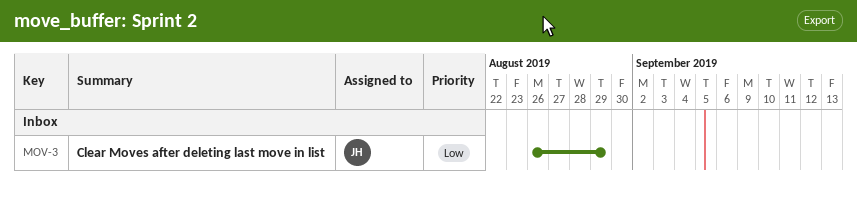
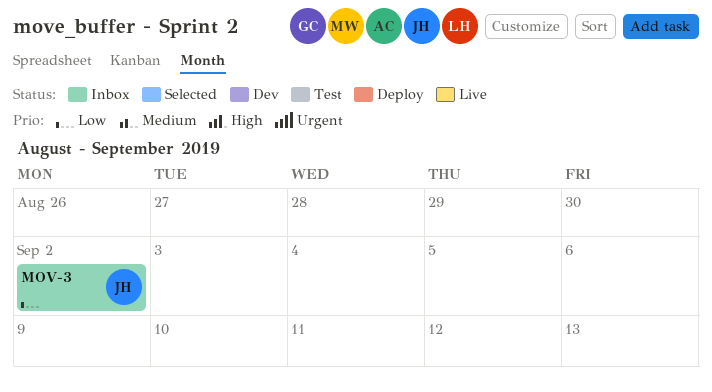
MOV-3, due: Aug 29 -> Sep 2

